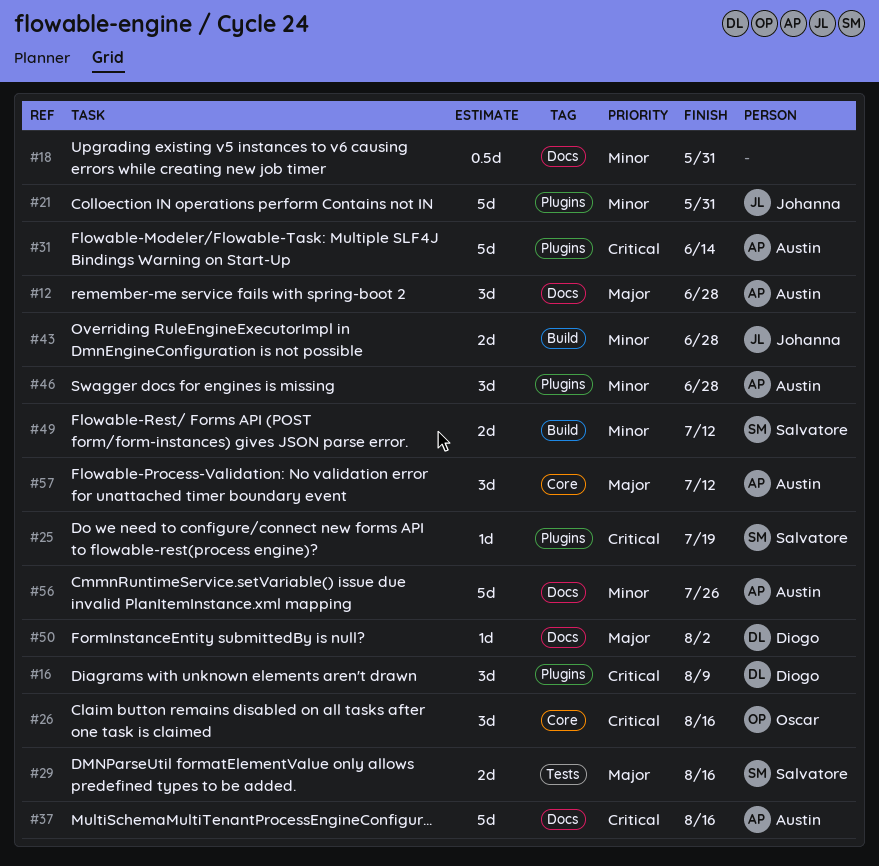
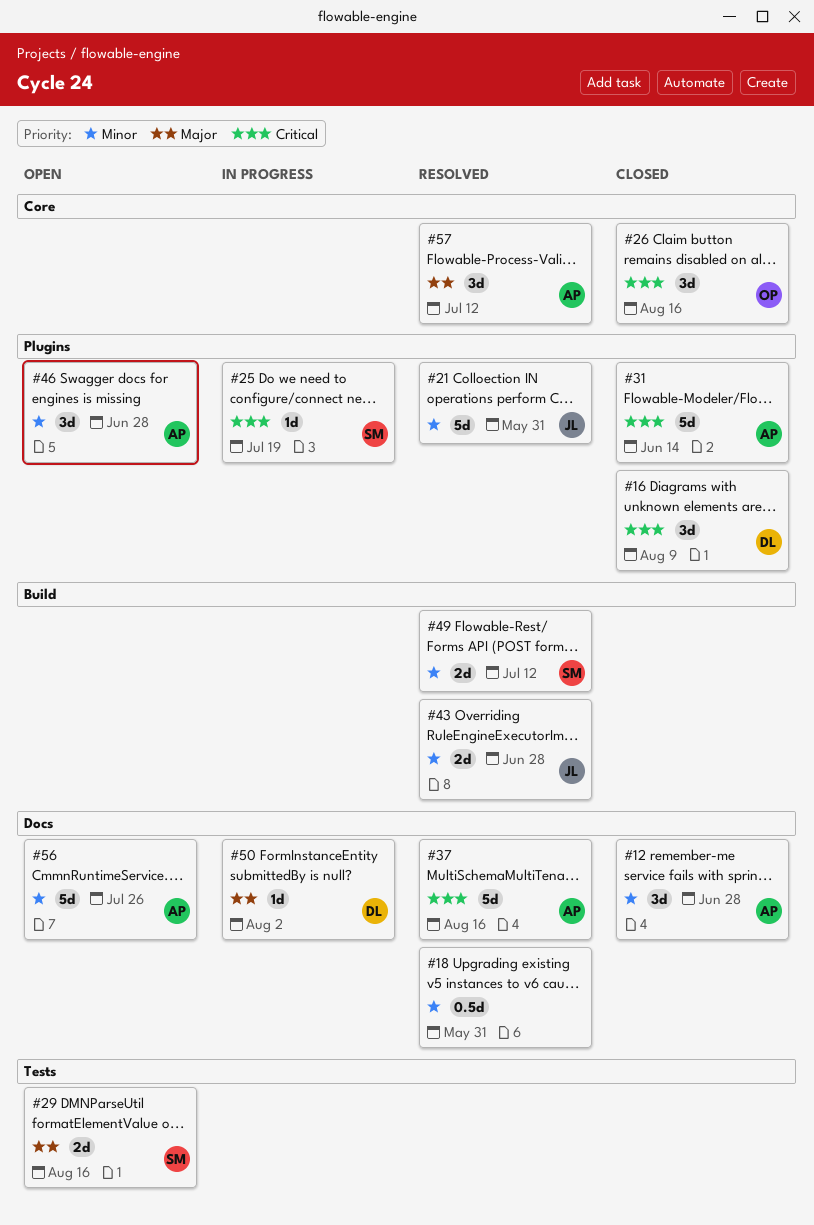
#12, priority: Major -> Minor

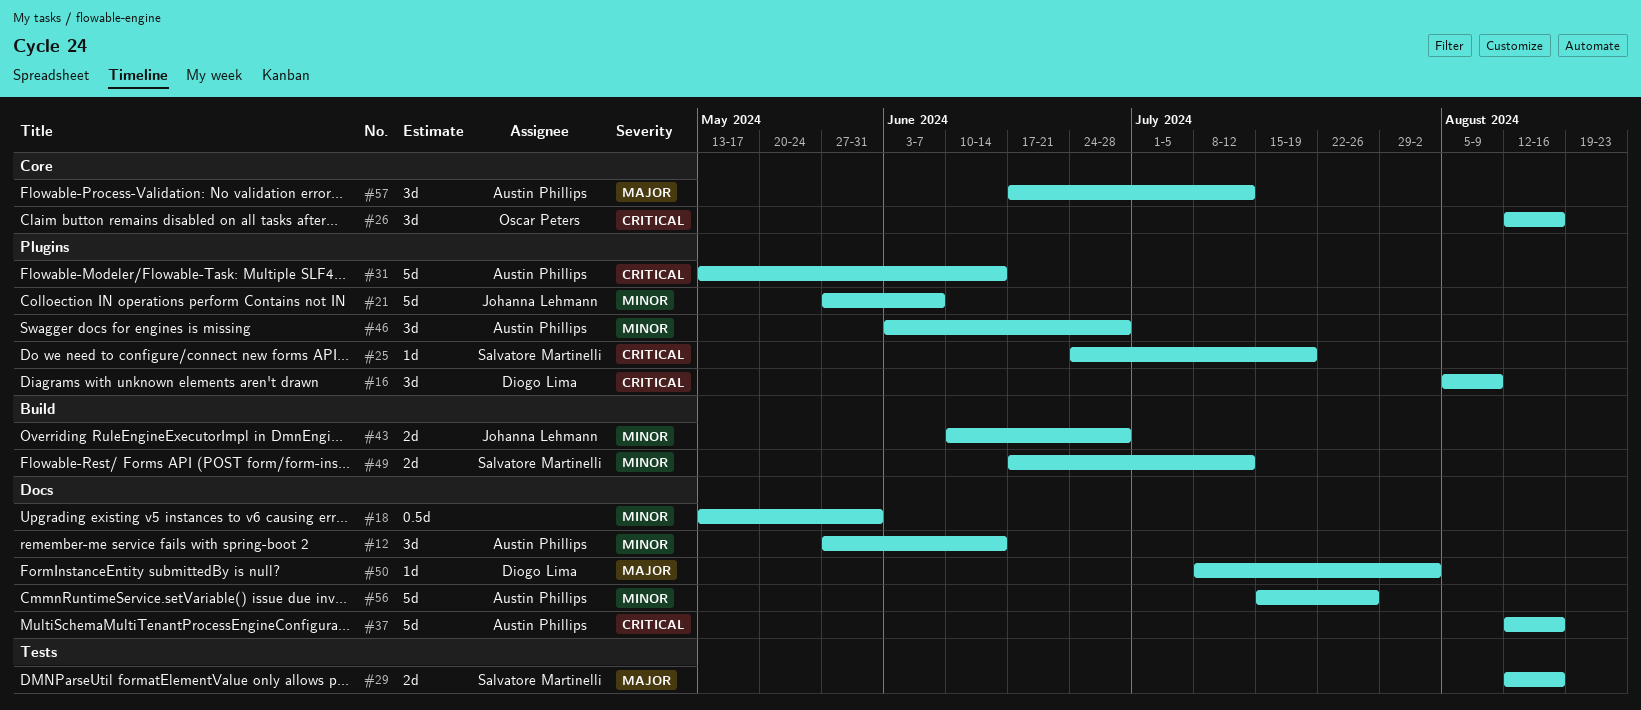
#12, due: Jun 28 -> Jun 14
#21, due: May 31 -> Jun 7

